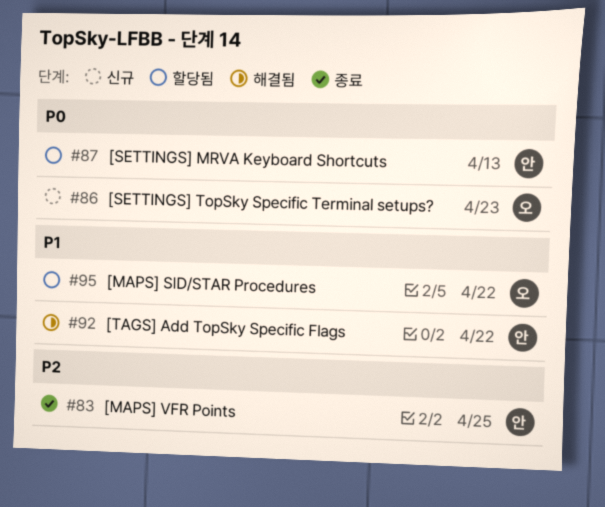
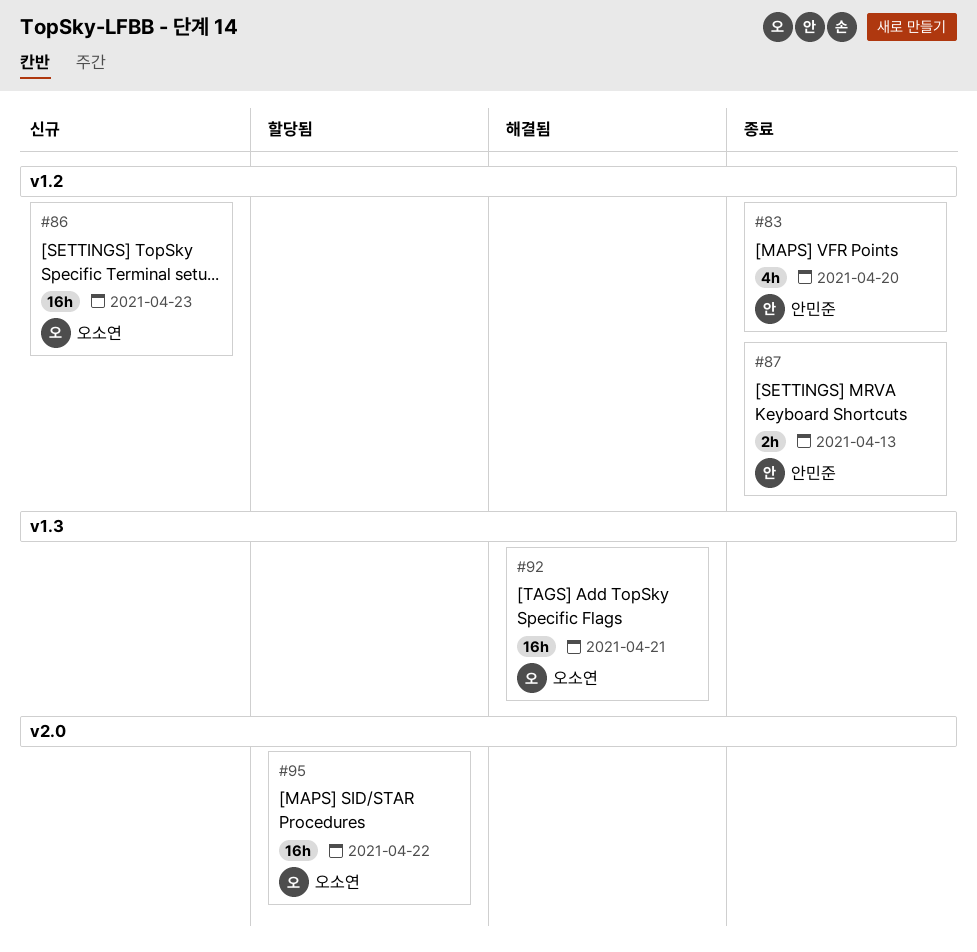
#83, due: Apr 25 -> Apr 20
#87, status: 할당됨 -> 종료
#92, owner: 안민준 -> 오소연
#92, due: Apr 22 -> Apr 21

